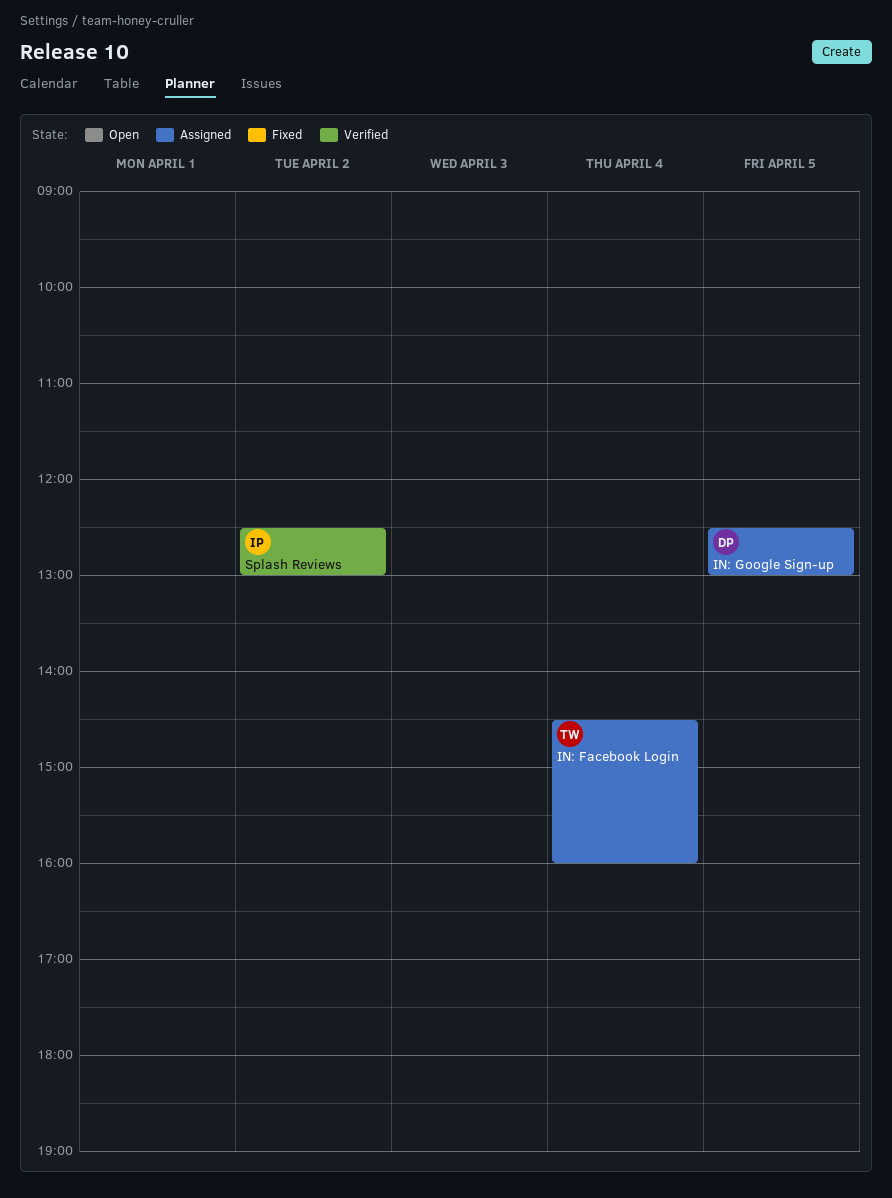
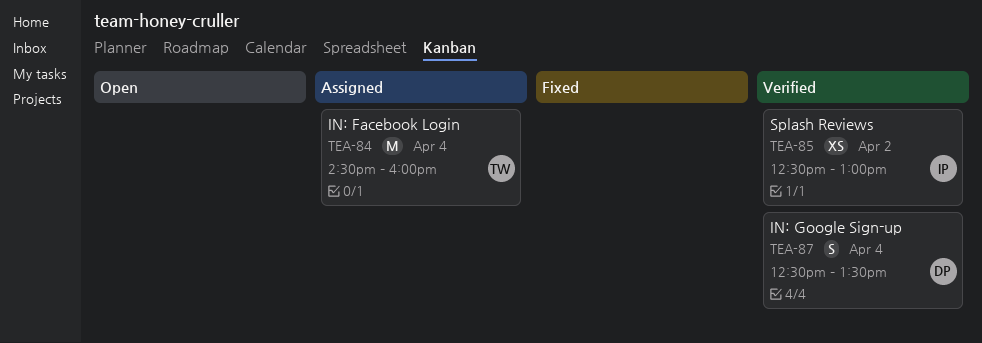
IN: Google Sign-up, status: Assigned -> Verified
IN: Google Sign-up, day: Apr 5 -> Apr 4
IN: Google Sign-up, ends: 13:00 -> 13:30

